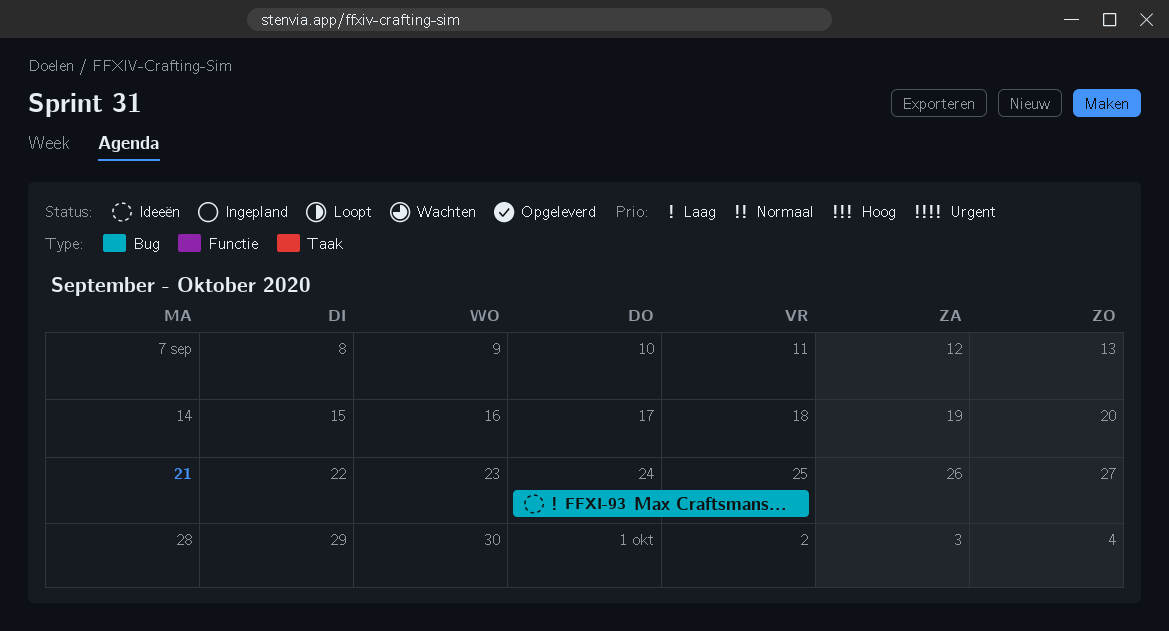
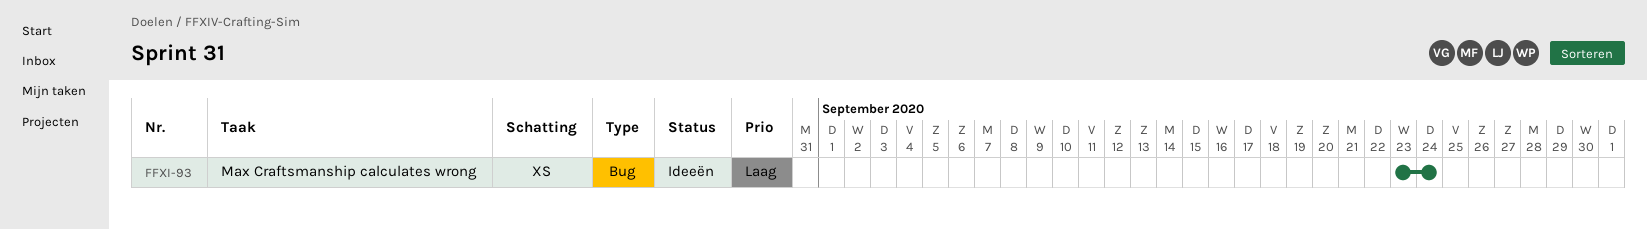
FFXI-93, start: Sep 24 -> Sep 23
FFXI-93, due: Sep 25 -> Sep 24

